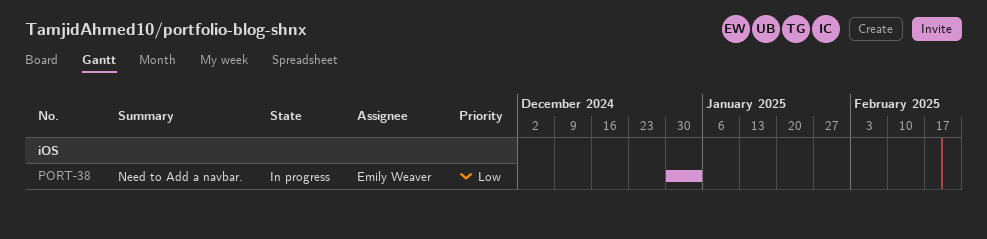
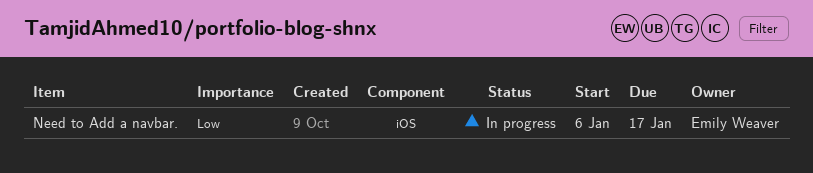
Need to Add a navbar., start: Dec 30 -> Jan 6
Need to Add a navbar., due: Jan 3 -> Jan 17

